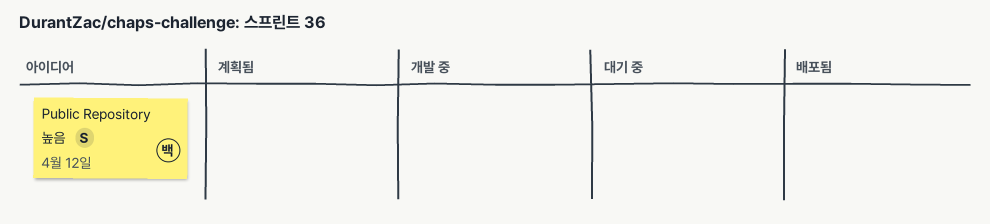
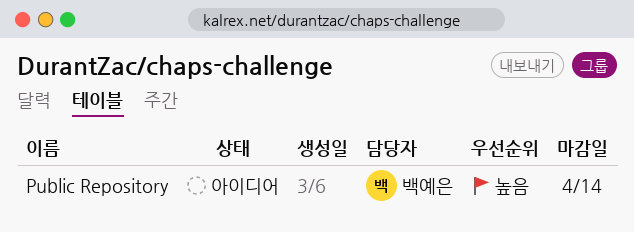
Public Repository, due: Apr 12 -> Apr 14

